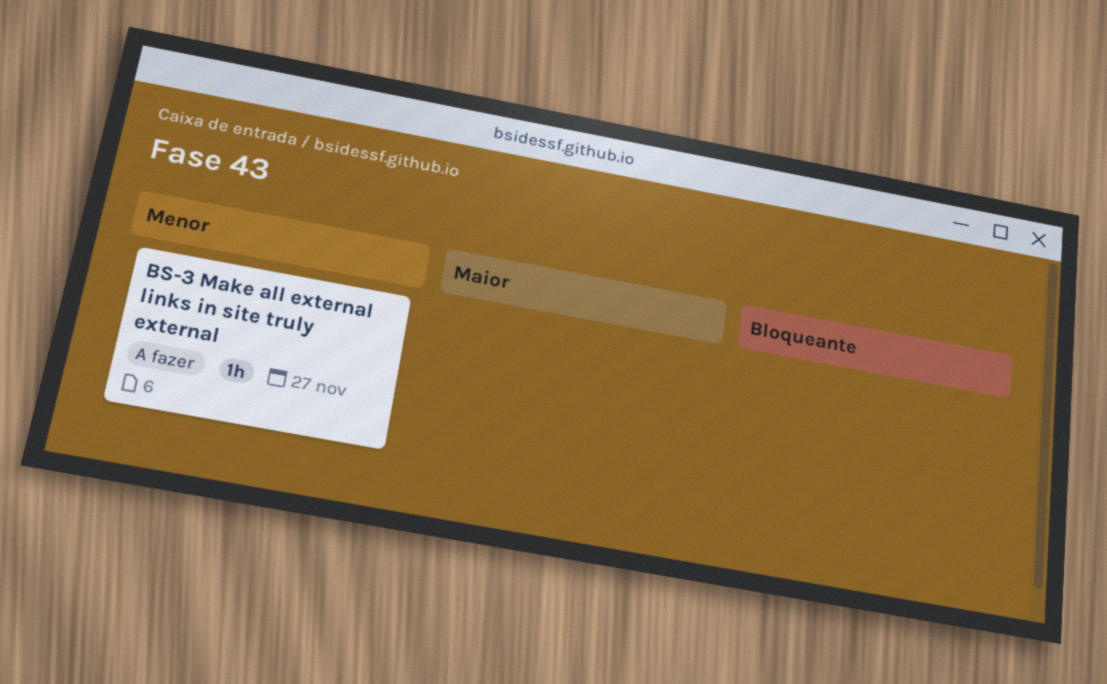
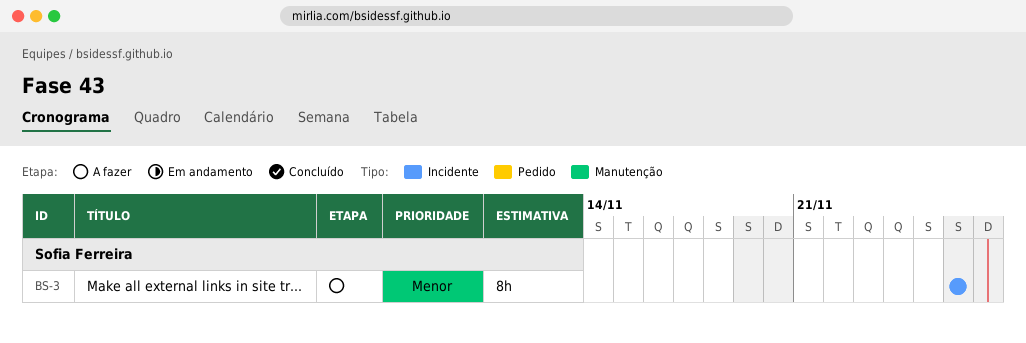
BS-3, estimate: 1h -> 8h
BS-3, due: Nov 27 -> Nov 26

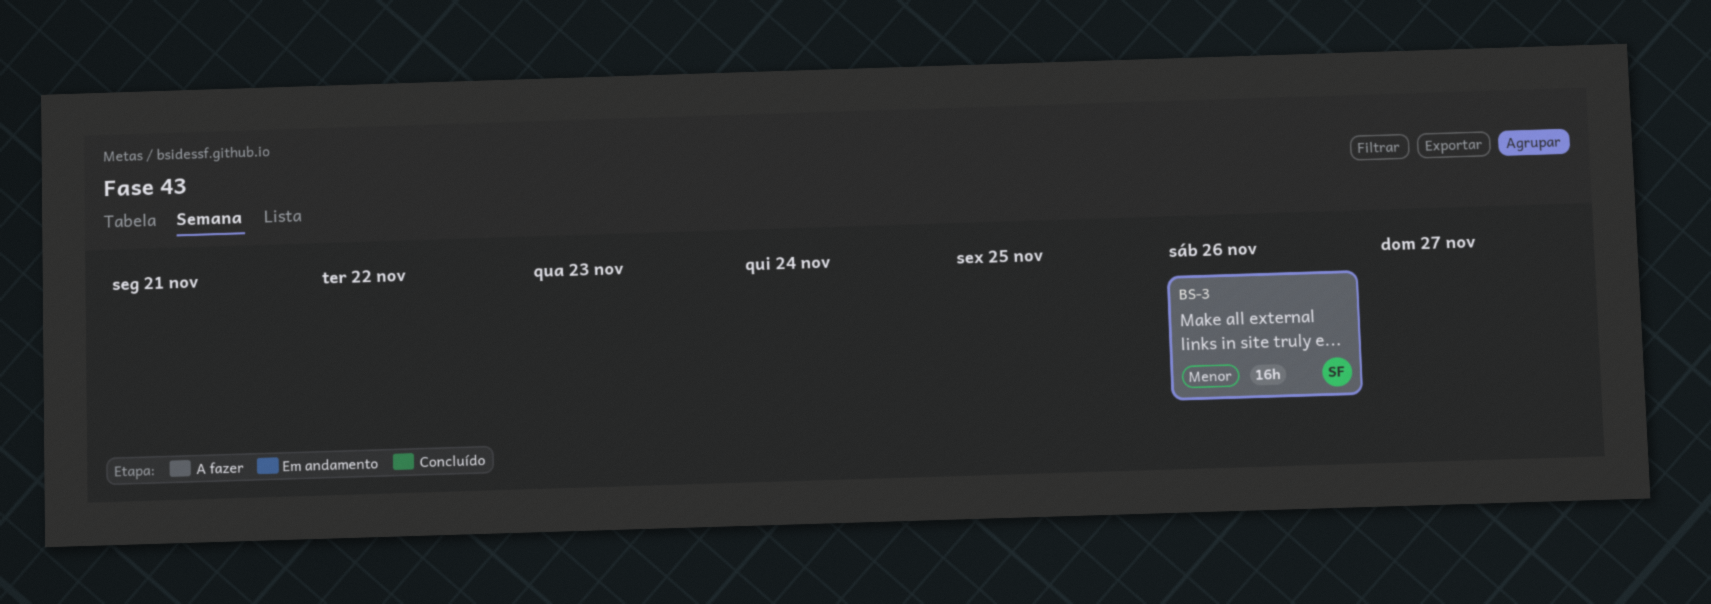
BS-3, estimate: 8h -> 16h

